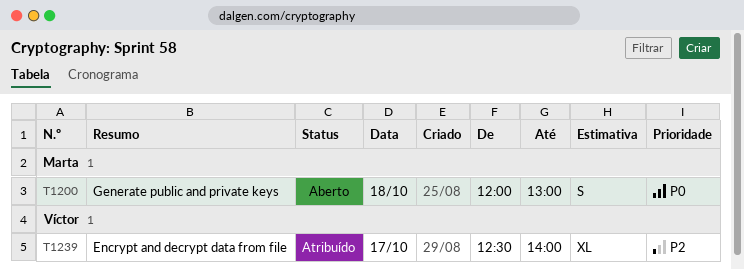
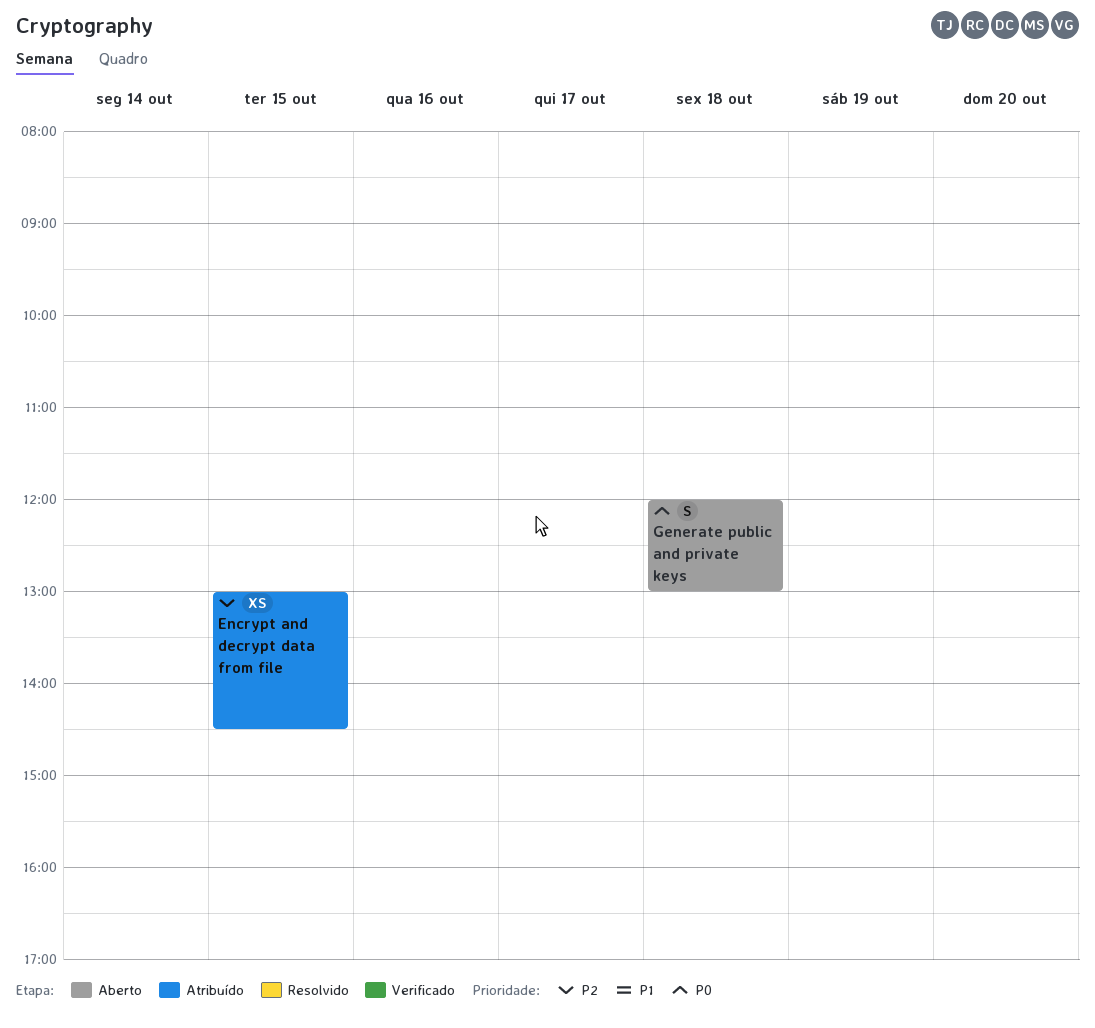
Encrypt and decrypt data from file, estimate: XL -> XS
Encrypt and decrypt data from file, day: Oct 17 -> Oct 15
Encrypt and decrypt data from file, begins: 12:30 -> 13:00
Encrypt and decrypt data from file, ends: 14:00 -> 14:30

